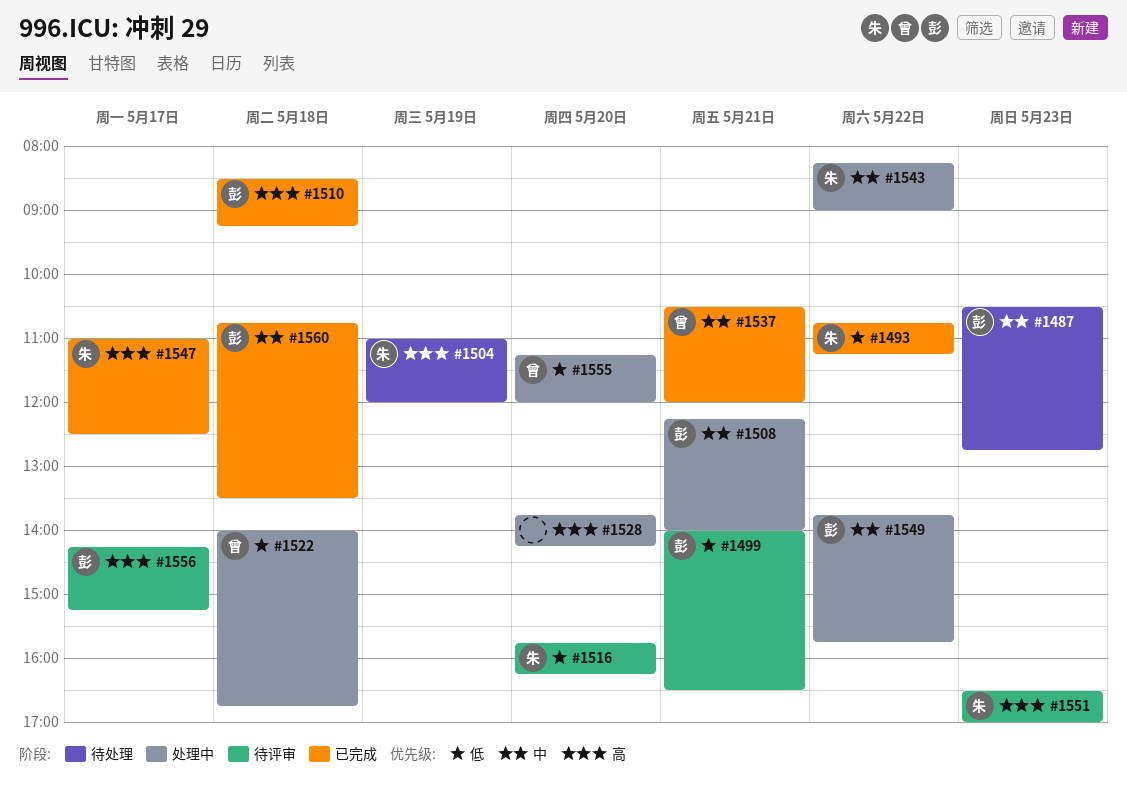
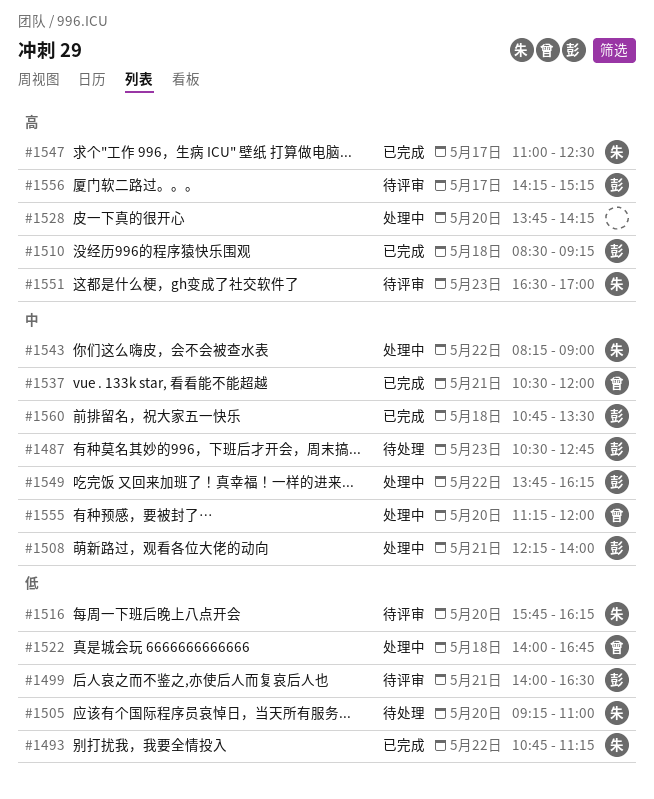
#1504: present -> none
#1505: none -> present
#1549, ends: 15:45 -> 16:15
#1555, priority: 低 -> 中

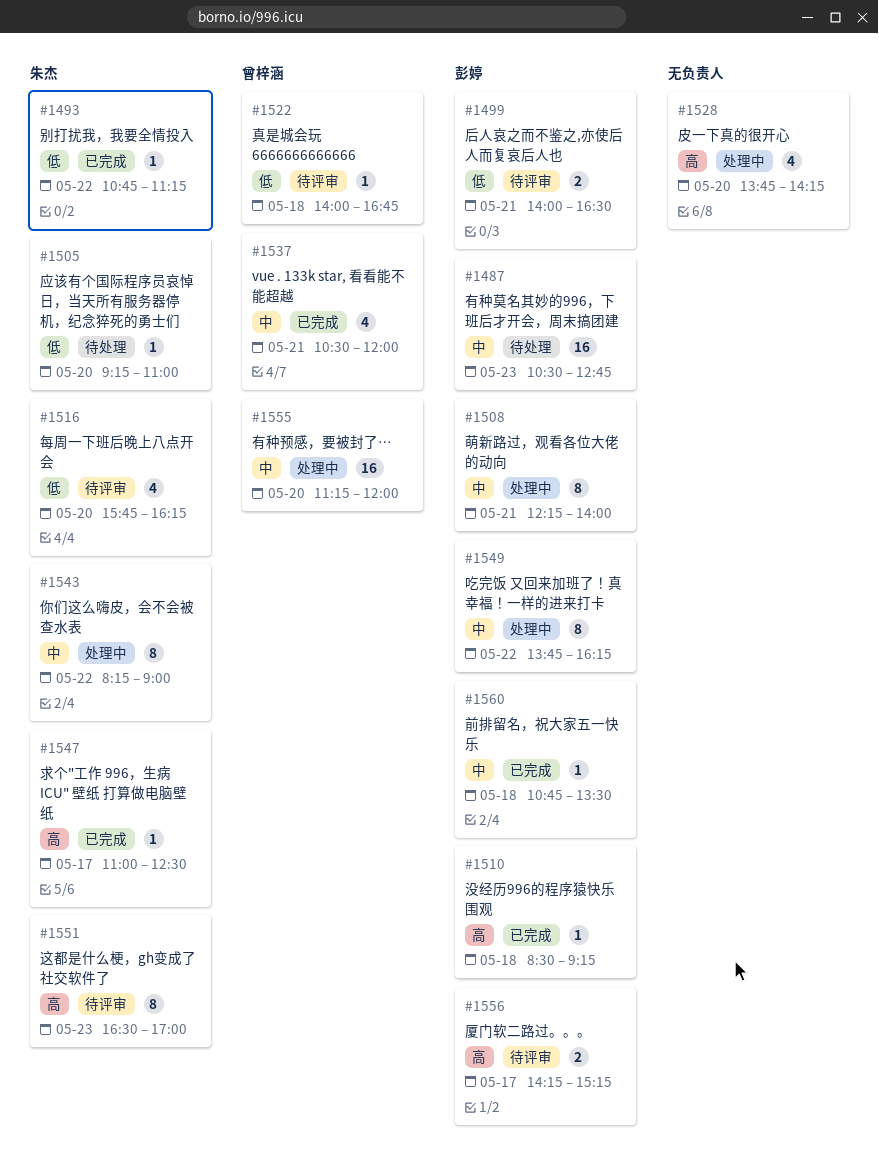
#1522, status: 处理中 -> 待评审

